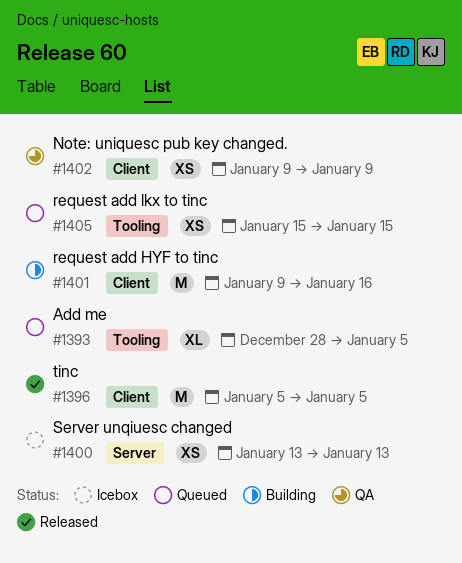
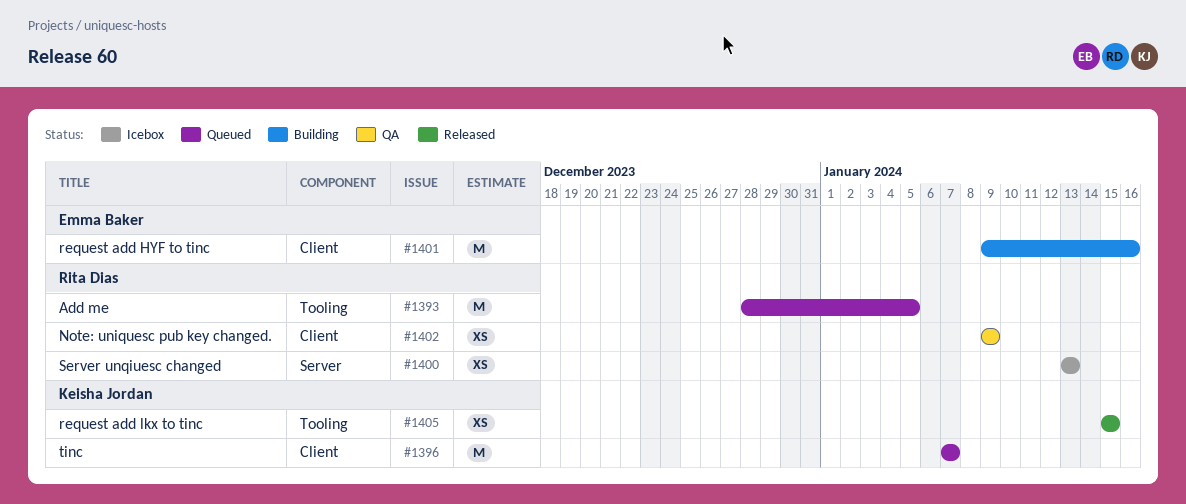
#1393, estimate: XL -> M
#1396, status: Released -> Queued
#1396, start: Jan 5 -> Jan 7
#1396, due: Jan 5 -> Jan 7
#1405, status: Queued -> Released

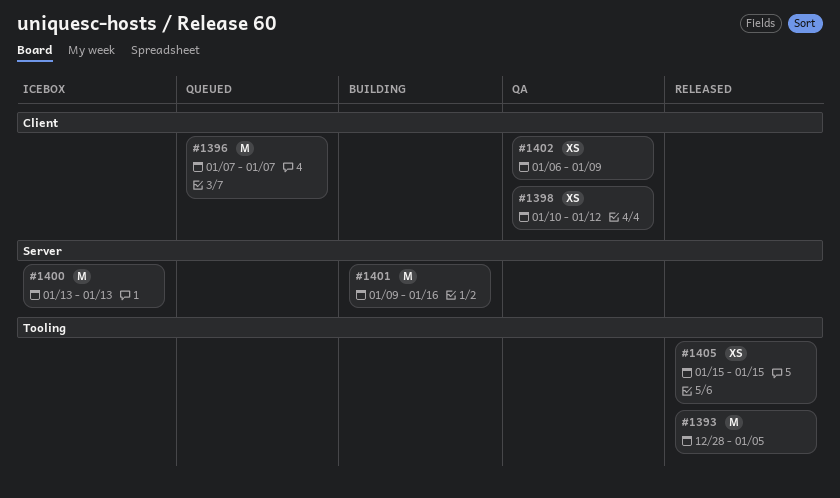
#1393, status: Queued -> Released
#1398: none -> present
#1400, estimate: XS -> M
#1401, label: Client -> Server
#1402, start: Jan 9 -> Jan 6

